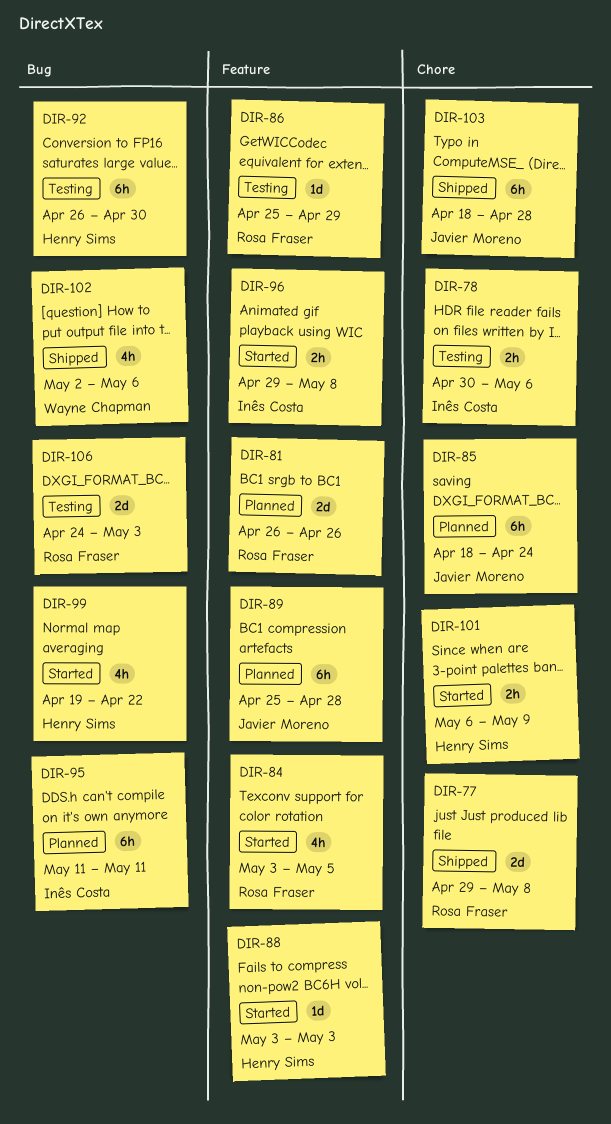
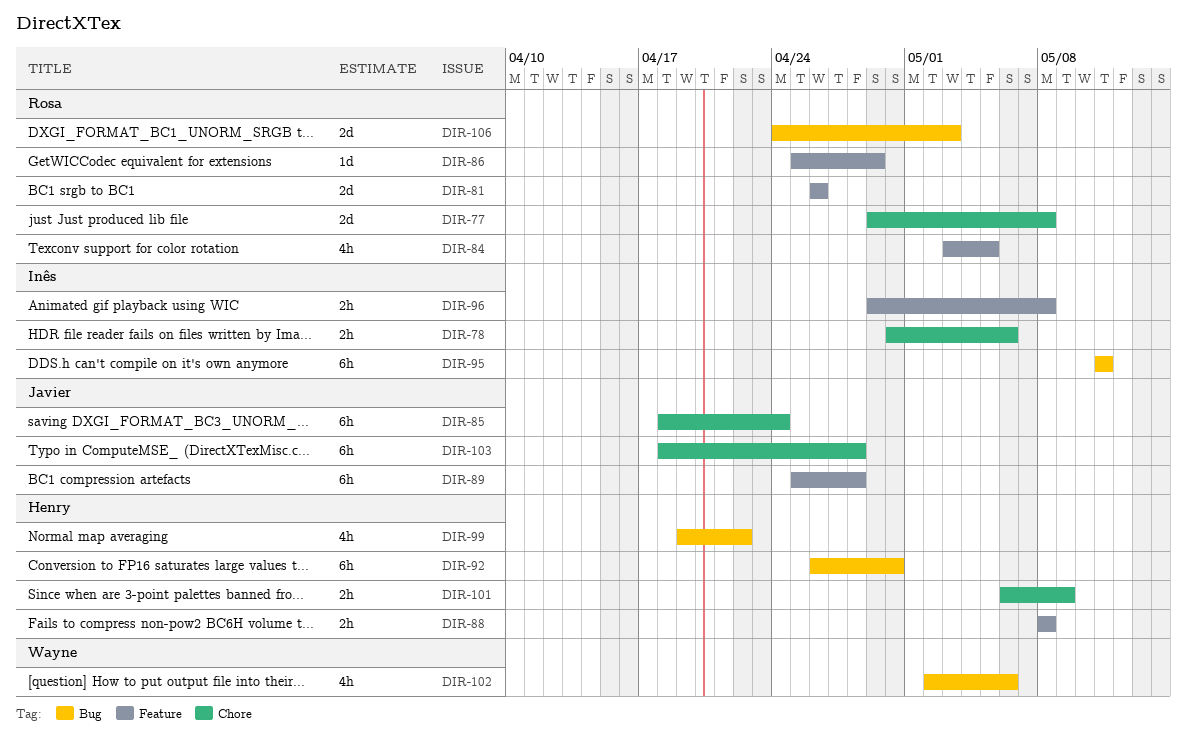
DIR-88, estimate: 1d -> 2h
DIR-88, start: May 3 -> May 8
DIR-88, due: May 3 -> May 8

